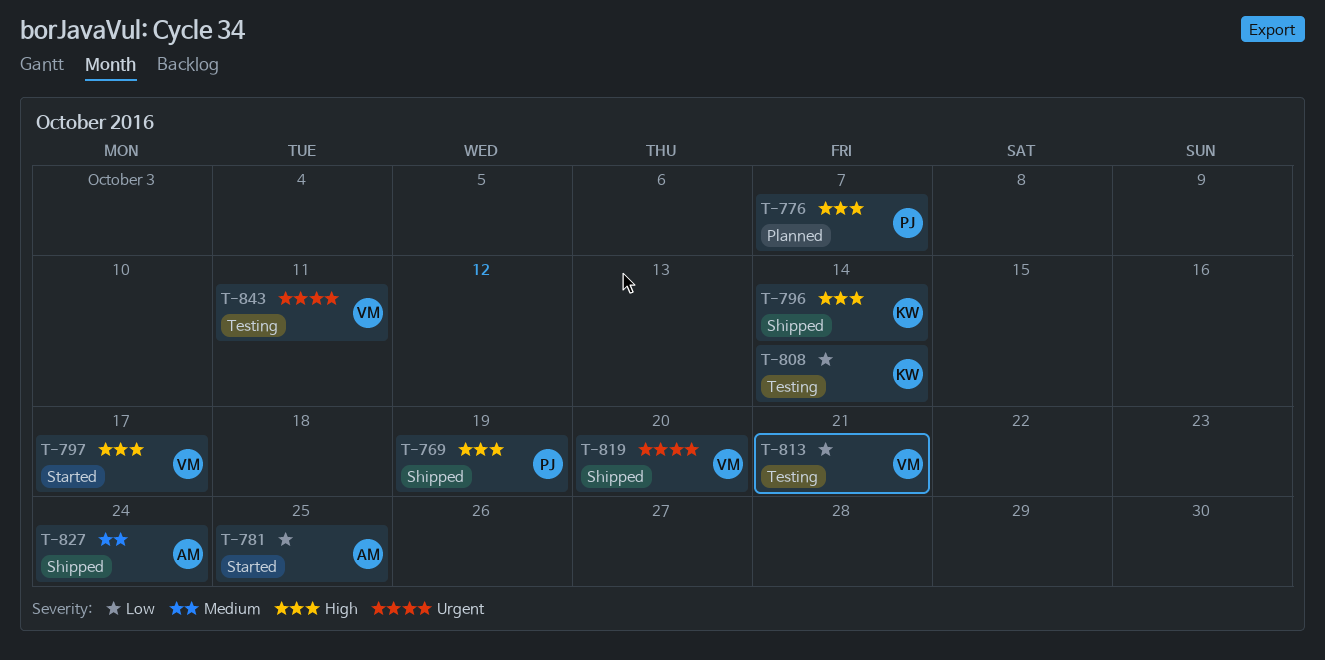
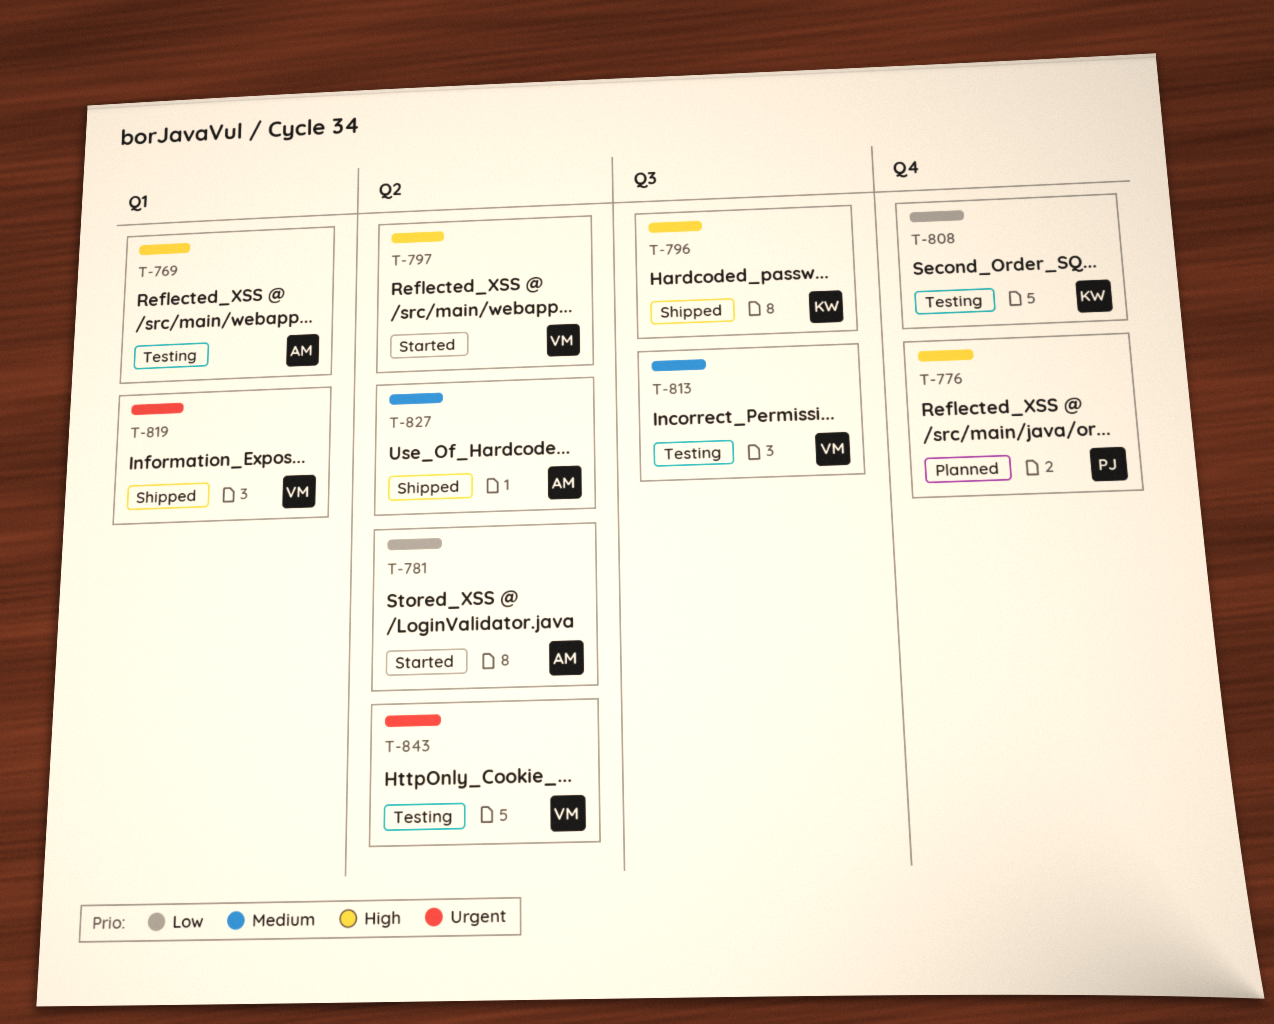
T-769, status: Shipped -> Testing
T-769, owner: PJ -> AM
T-813, priority: Low -> Medium

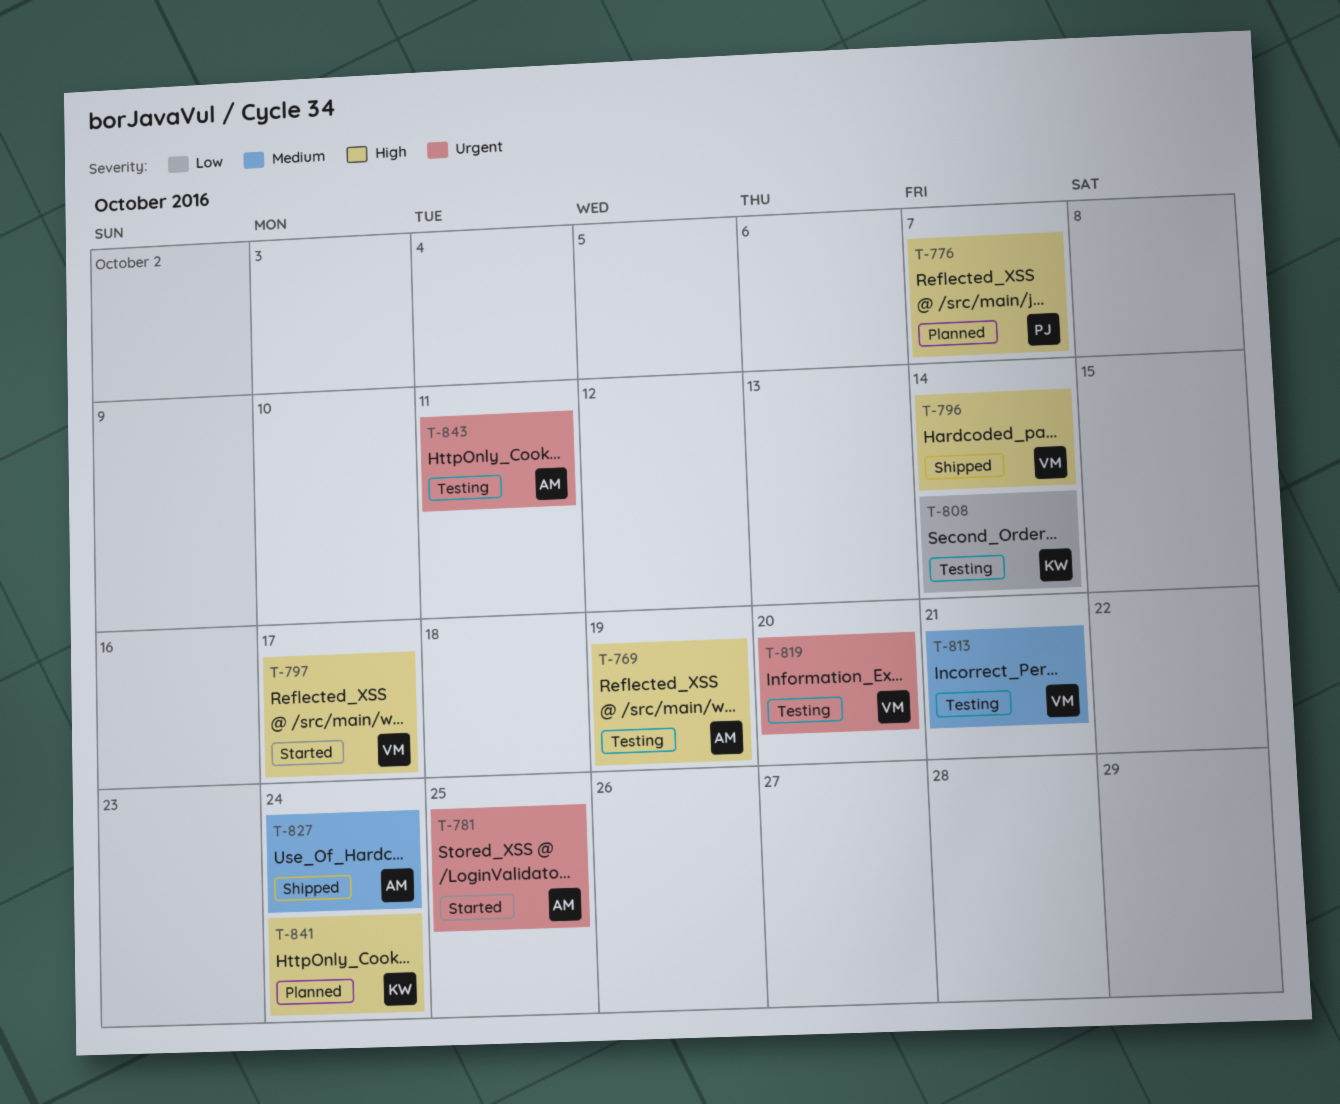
T-781, priority: Low -> Urgent
T-796, owner: KW -> VM
T-819, status: Shipped -> Testing
T-841: none -> present
T-843, owner: VM -> AM

